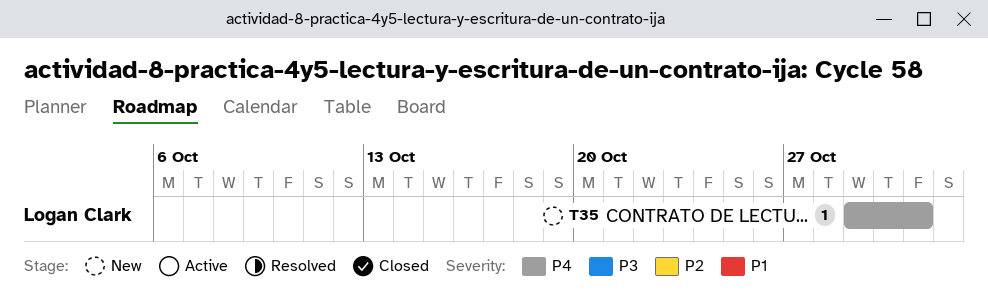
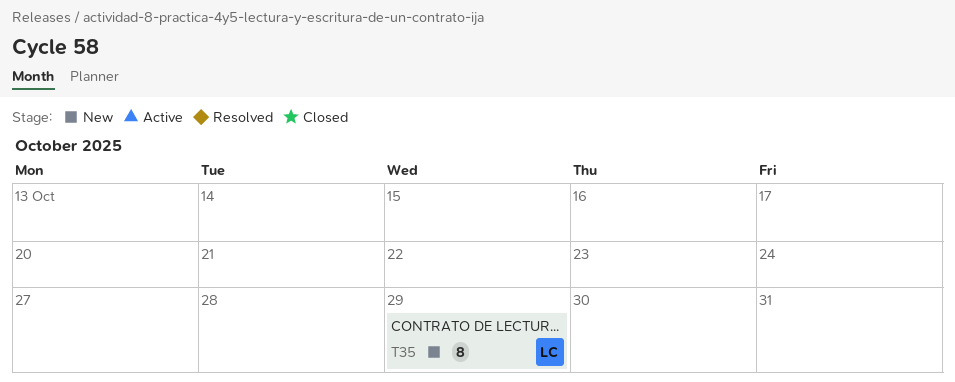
T35, estimate: 1 -> 8
T35, due: Oct 31 -> Oct 29

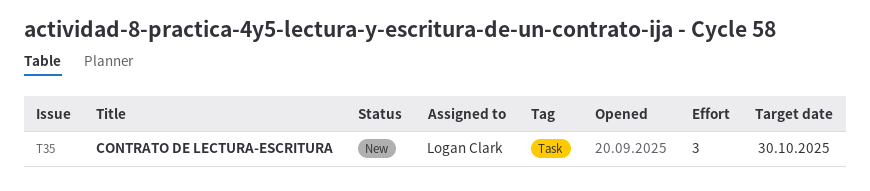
T35, estimate: 8 -> 3
T35, due: Oct 29 -> Oct 30

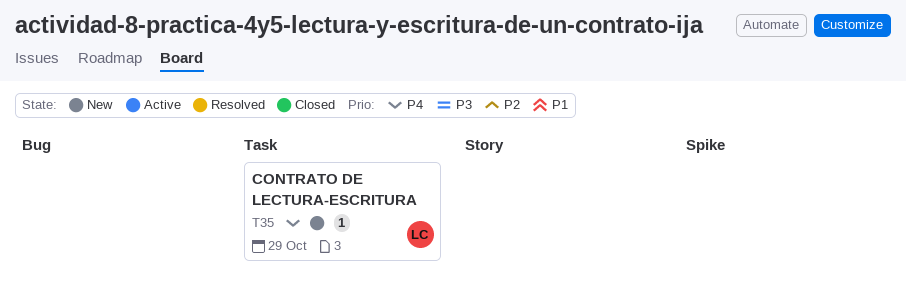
T35, estimate: 3 -> 1
T35, due: Oct 30 -> Oct 29

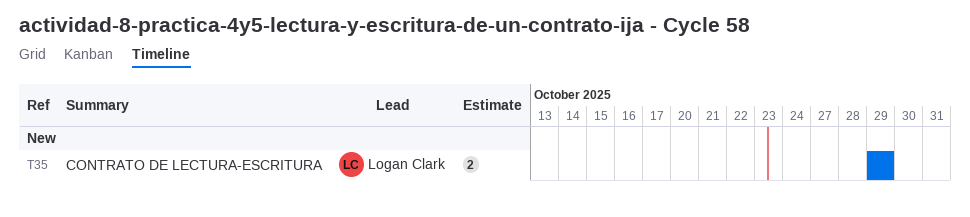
T35, estimate: 1 -> 2

